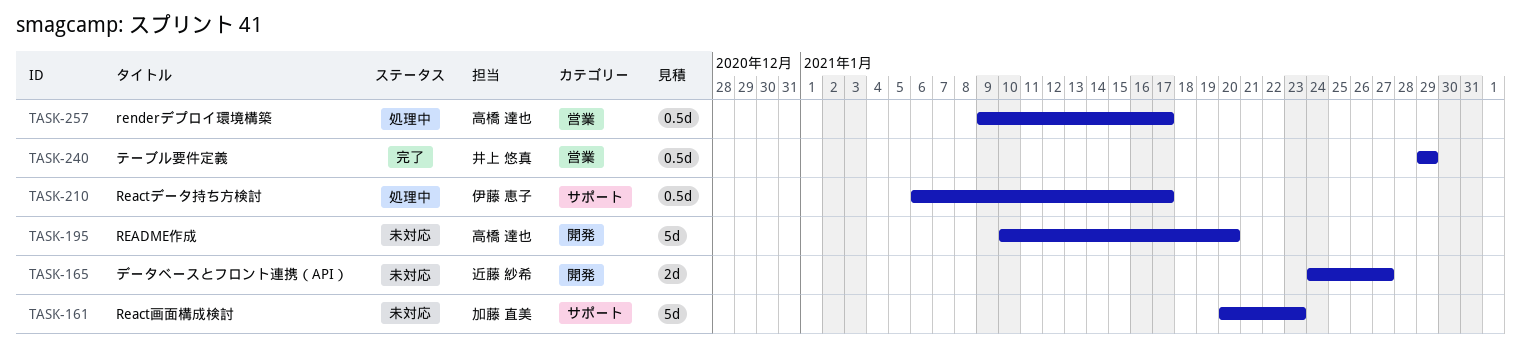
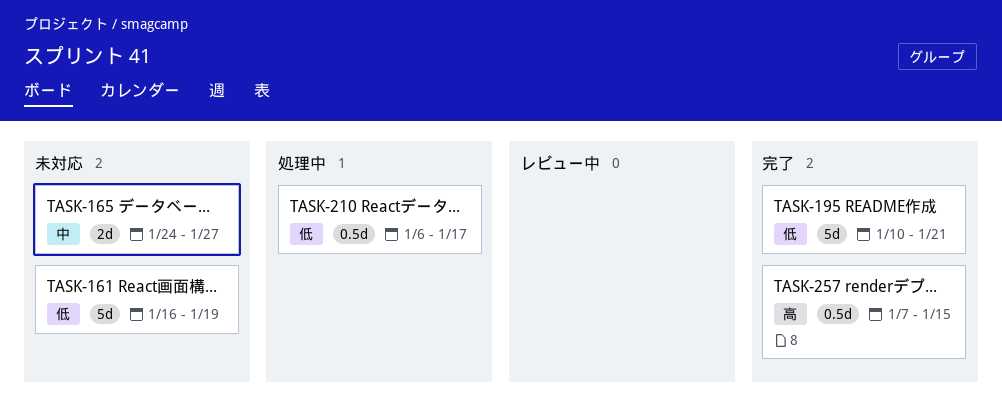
TASK-161, start: Jan 20 -> Jan 16
TASK-161, due: Jan 23 -> Jan 19
TASK-195, status: 未対応 -> 完了
TASK-195, due: Jan 20 -> Jan 21
TASK-240: present -> none
TASK-257, status: 処理中 -> 完了
TASK-257, start: Jan 9 -> Jan 7
TASK-257, due: Jan 17 -> Jan 15

